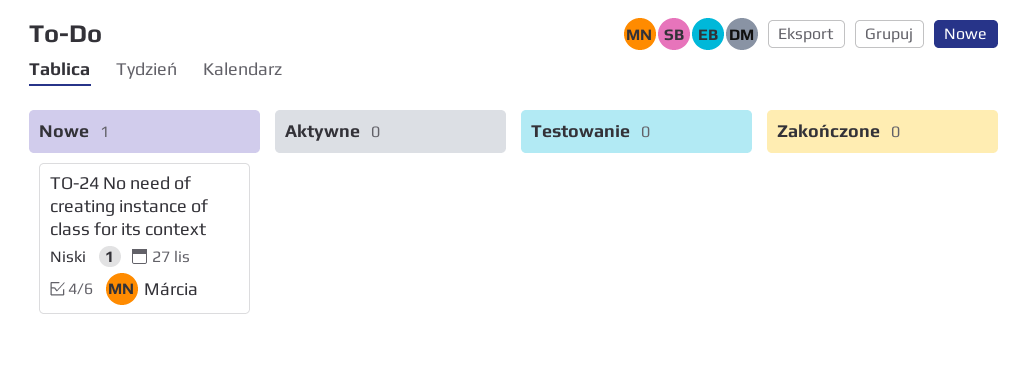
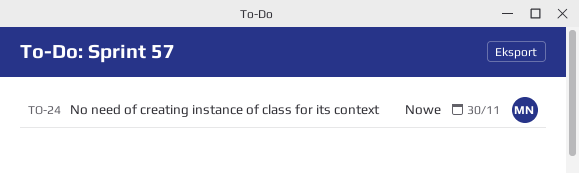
TO-24, due: Nov 27 -> Nov 30

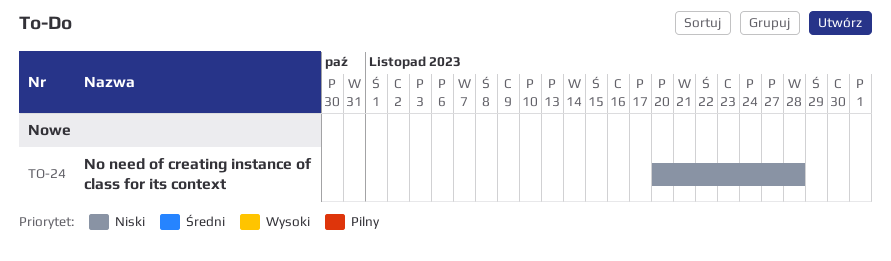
TO-24, due: Nov 30 -> Nov 28

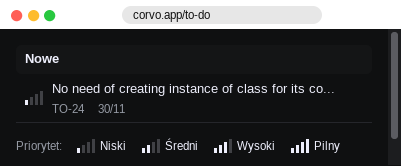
TO-24, due: Nov 28 -> Nov 30

